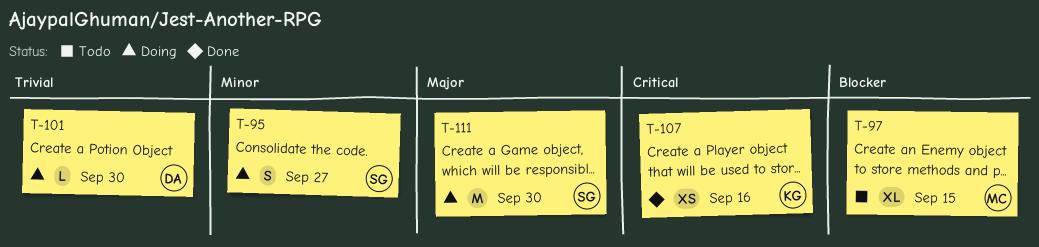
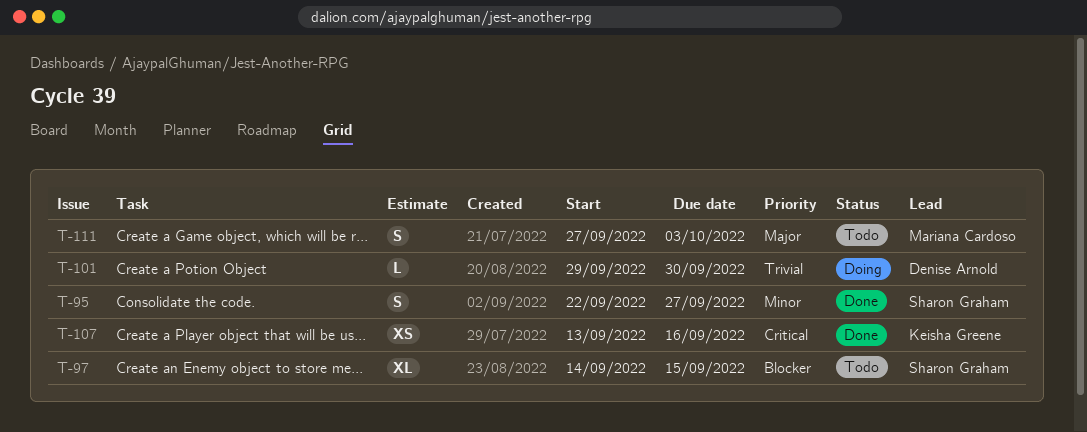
T-95, status: Doing -> Done
T-97, owner: Mariana Cardoso -> Sharon Graham
T-111, status: Doing -> Todo
T-111, owner: Sharon Graham -> Mariana Cardoso
T-111, estimate: M -> S
T-111, due: Sep 30 -> Oct 3

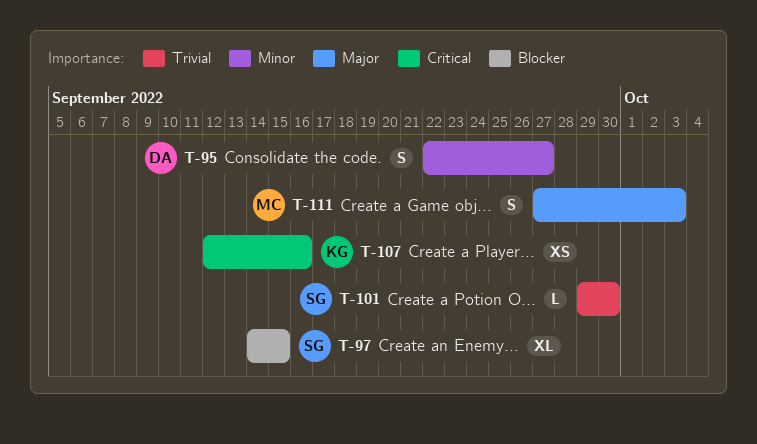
T-95, owner: Sharon Graham -> Denise Arnold
T-101, owner: Denise Arnold -> Sharon Graham
T-107, start: Sep 13 -> Sep 12

